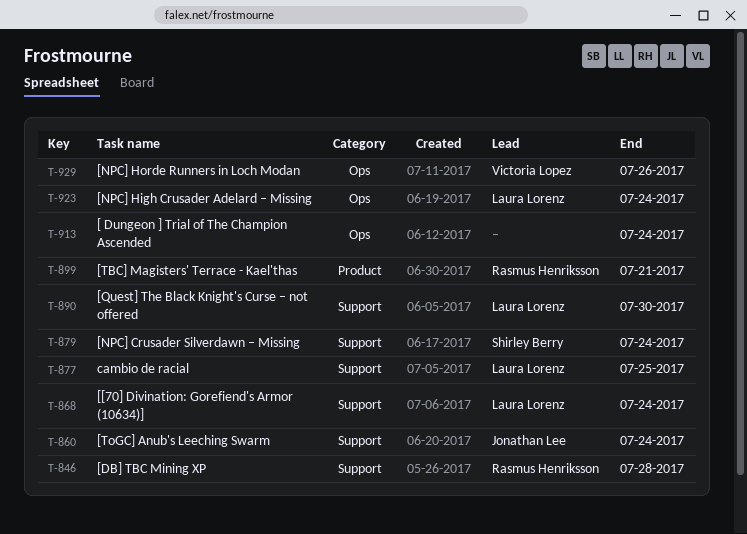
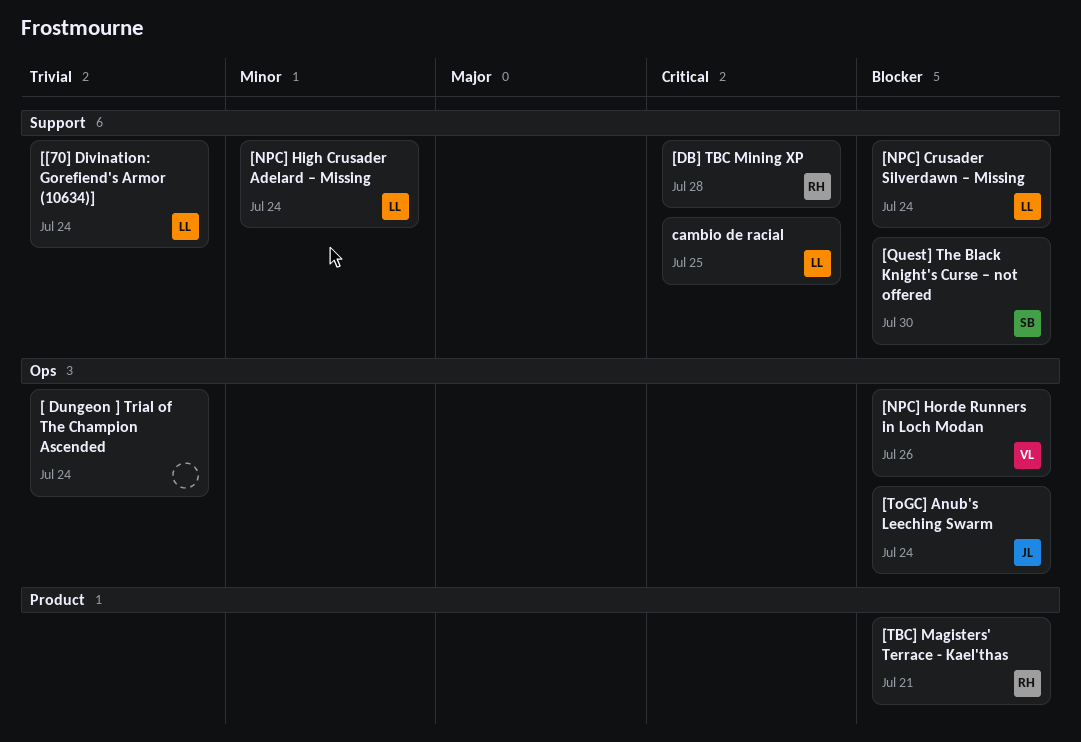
[NPC] Crusader Silverdawn – Missing, owner: Shirley Berry -> Laura Lorenz
[NPC] High Crusader Adelard – Missing, label: Ops -> Support
[Quest] The Black Knight's Curse – not offered, owner: Laura Lorenz -> Shirley Berry
[ToGC] Anub's Leeching Swarm, label: Support -> Ops

